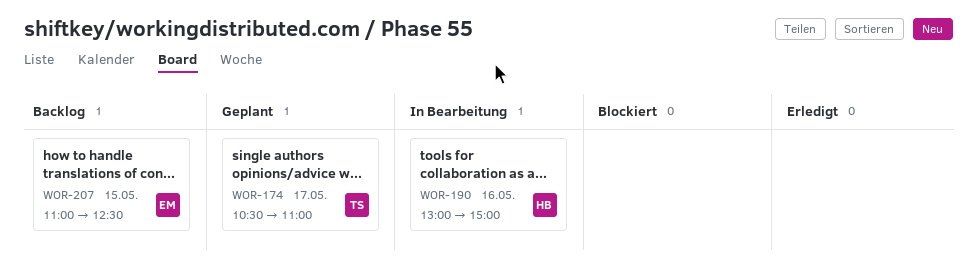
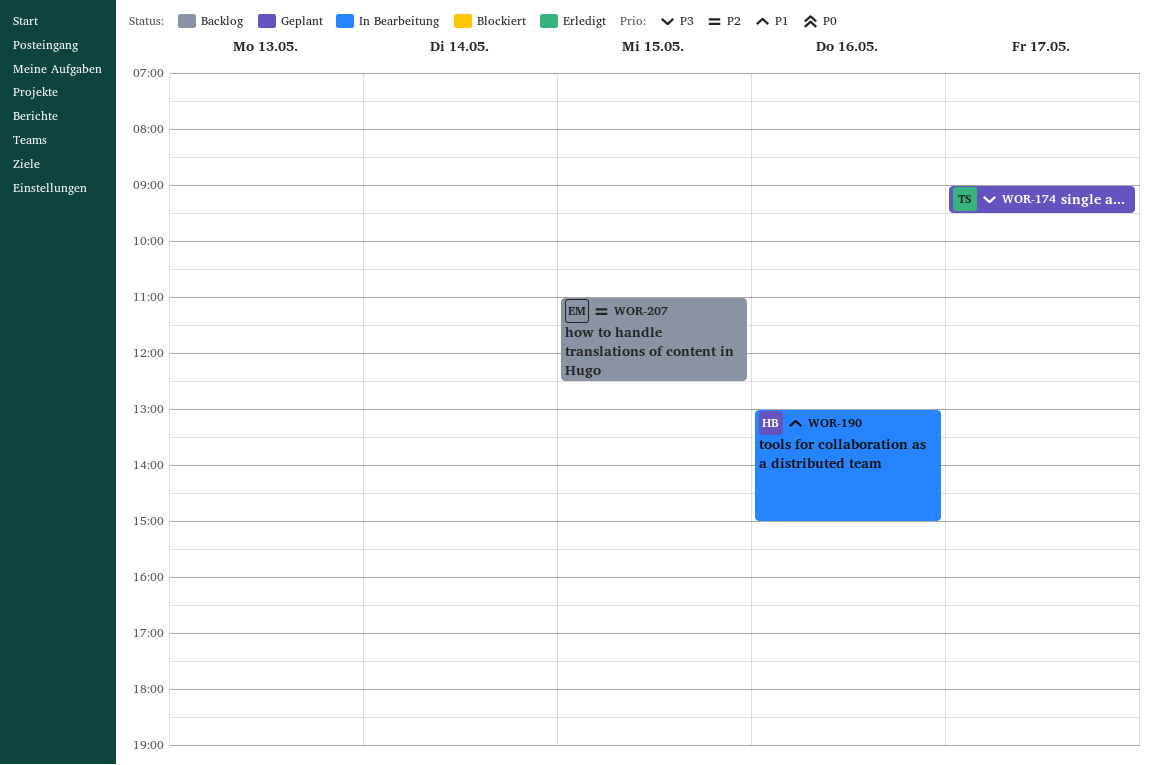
WOR-174, begins: 10:30 -> 09:00
WOR-174, ends: 11:00 -> 09:30

